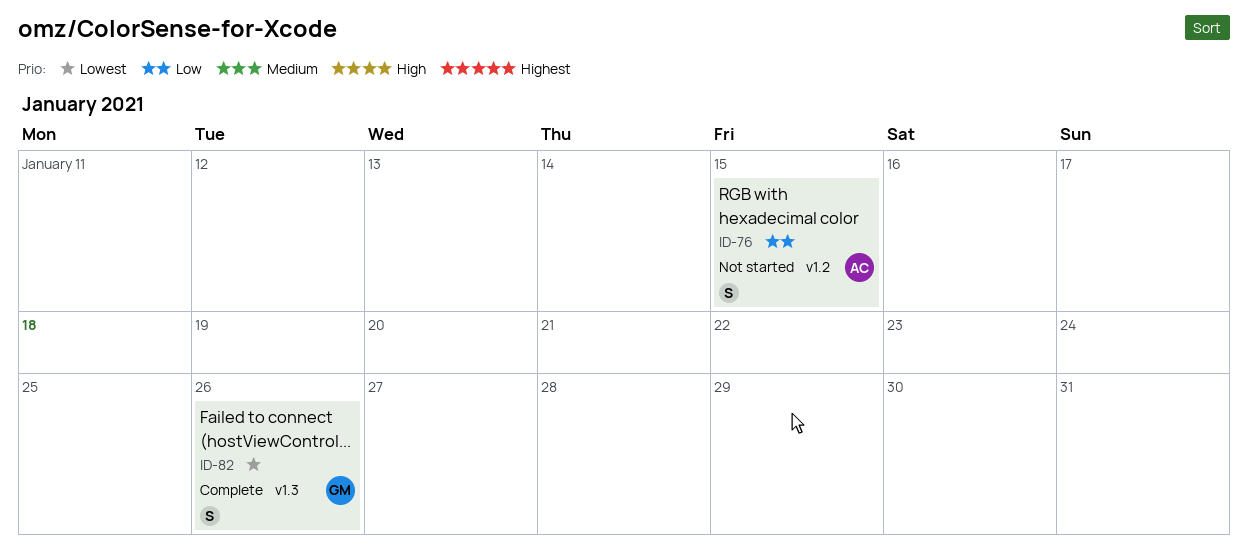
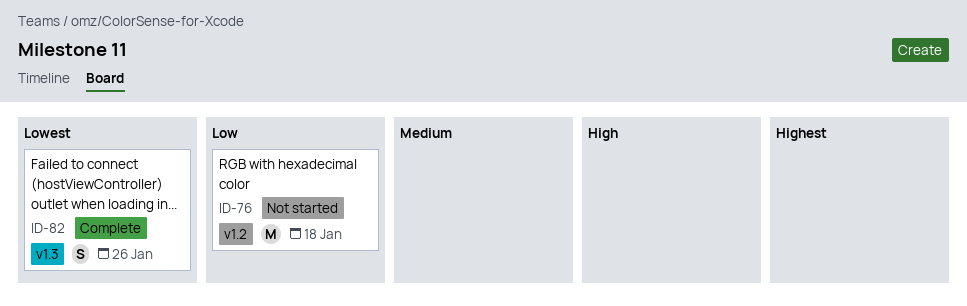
ID-76, estimate: S -> M
ID-76, due: Jan 15 -> Jan 18

